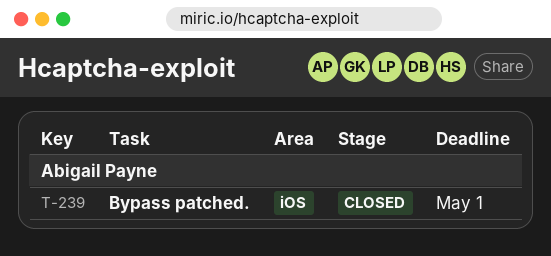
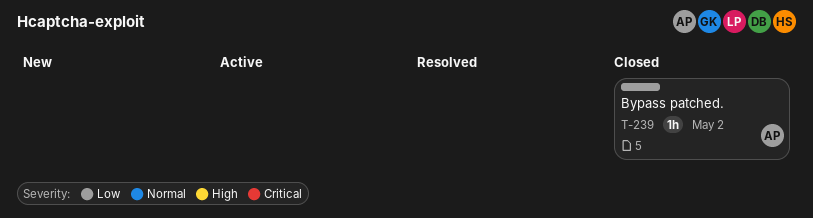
T-239, due: May 1 -> May 2

